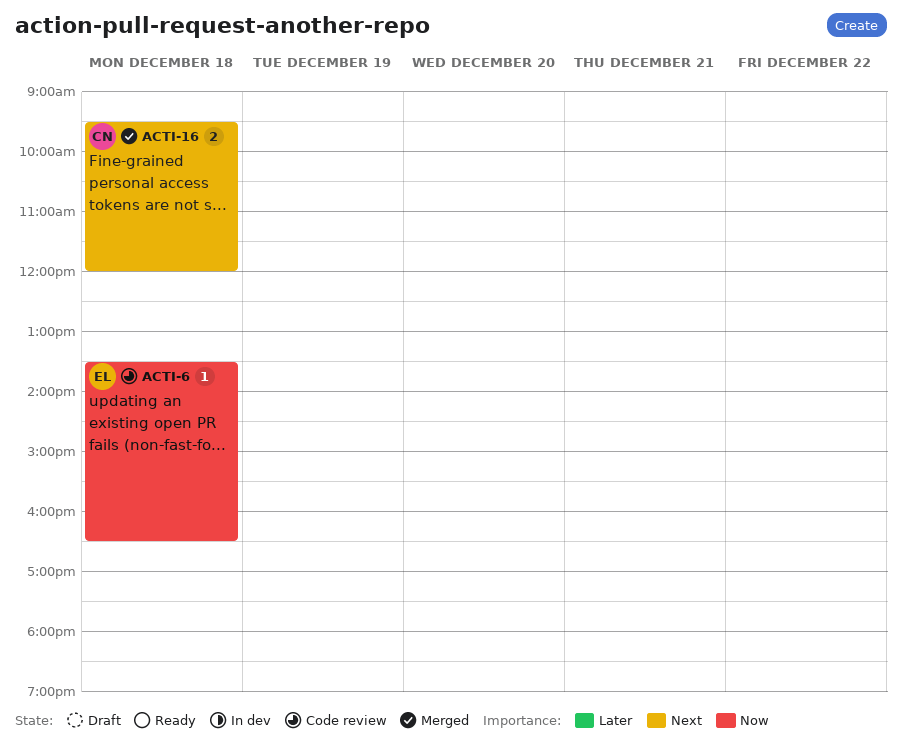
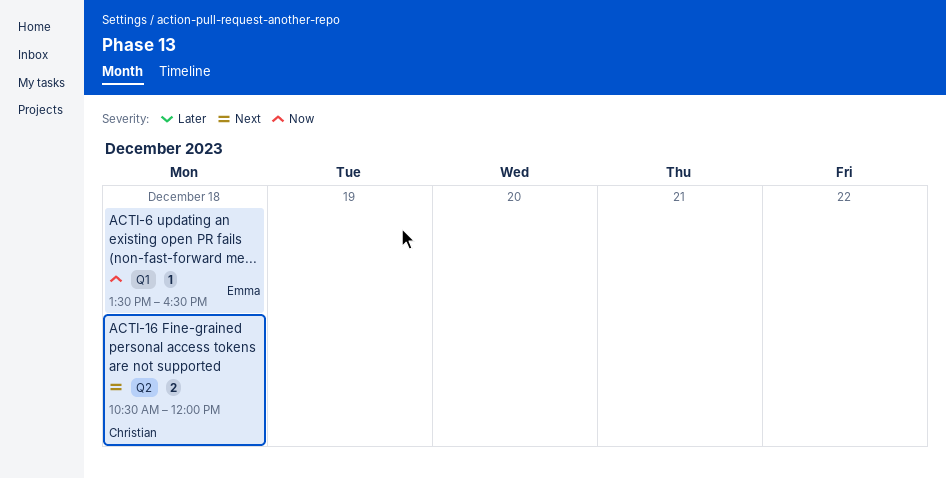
ACTI-16, begins: 09:30 -> 10:30

